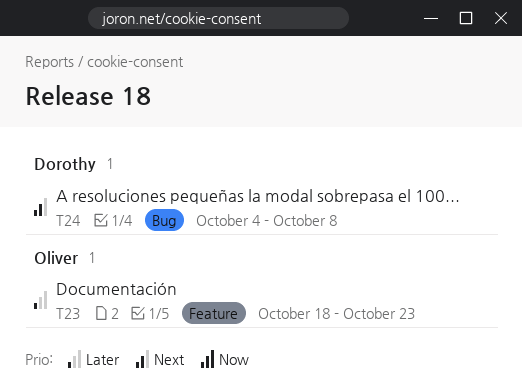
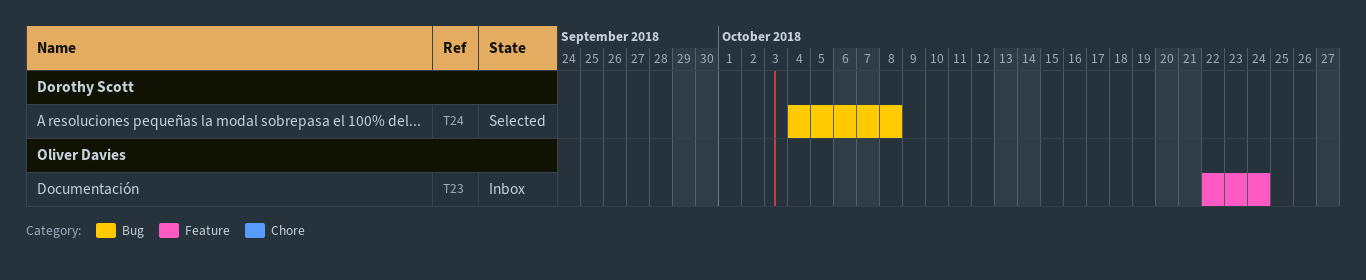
T23, start: Oct 18 -> Oct 22
T23, due: Oct 23 -> Oct 24

